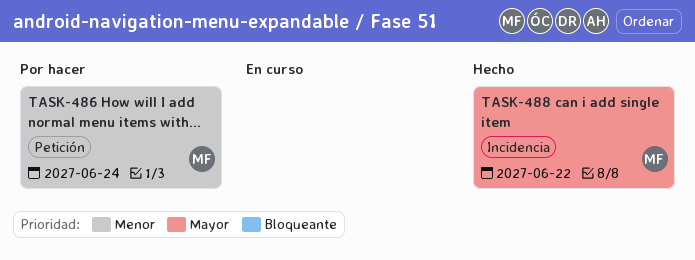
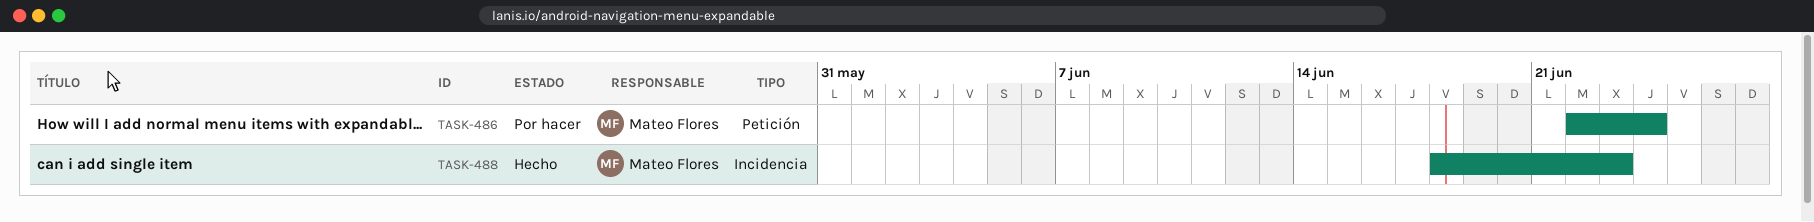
TASK-488, due: Jun 22 -> Jun 23

